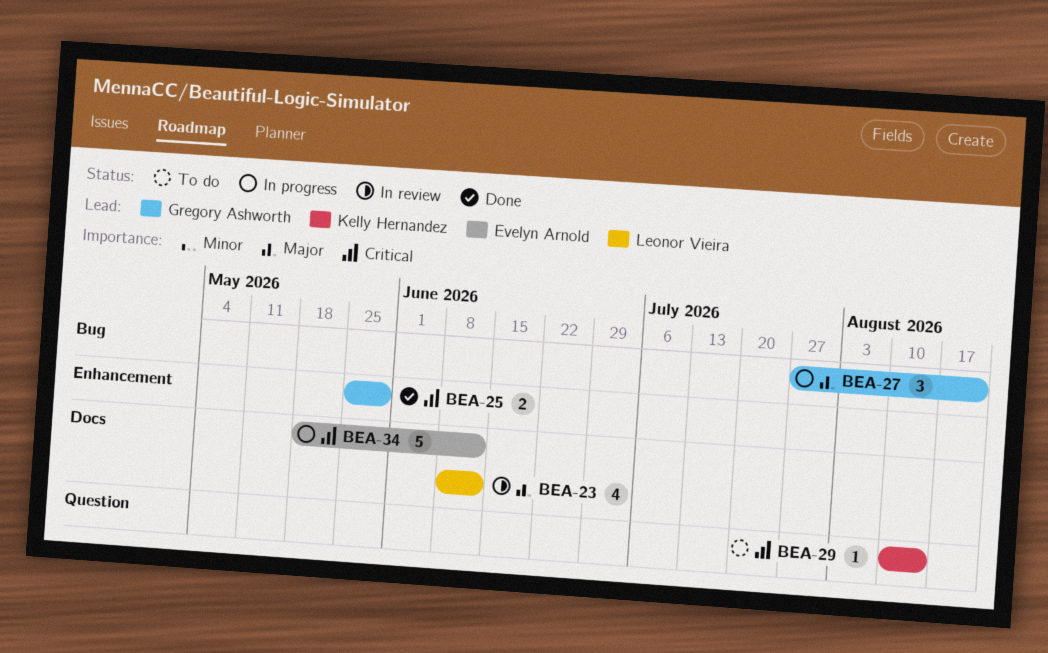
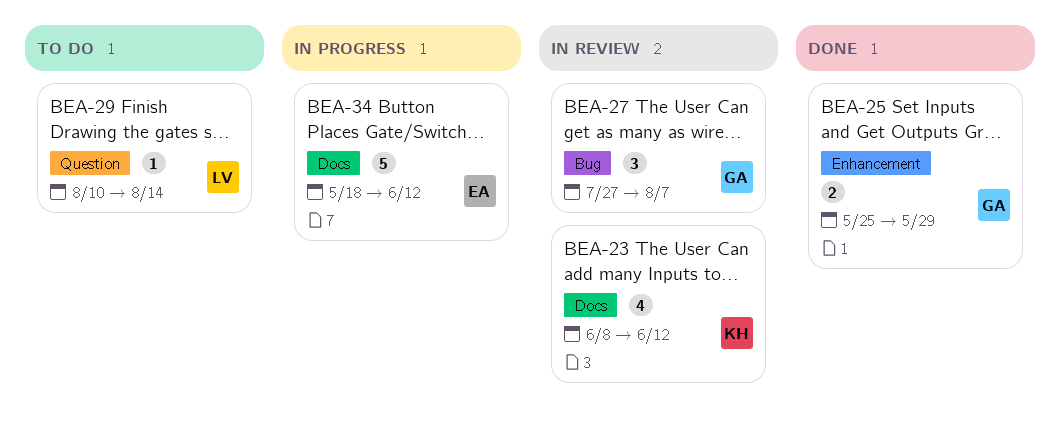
BEA-23, owner: Leonor Vieira -> Kelly Hernandez
BEA-27, status: In progress -> In review
BEA-27, due: Aug 21 -> Aug 7
BEA-29, owner: Kelly Hernandez -> Leonor Vieira

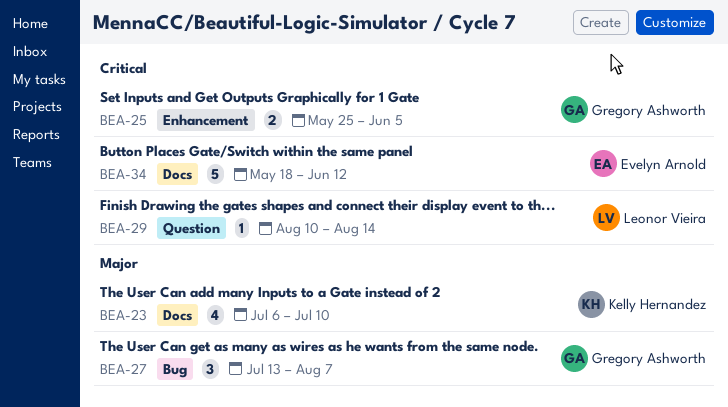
BEA-23, start: Jun 8 -> Jul 6
BEA-23, due: Jun 12 -> Jul 10
BEA-25, due: May 29 -> Jun 5
BEA-27, start: Jul 27 -> Jul 13

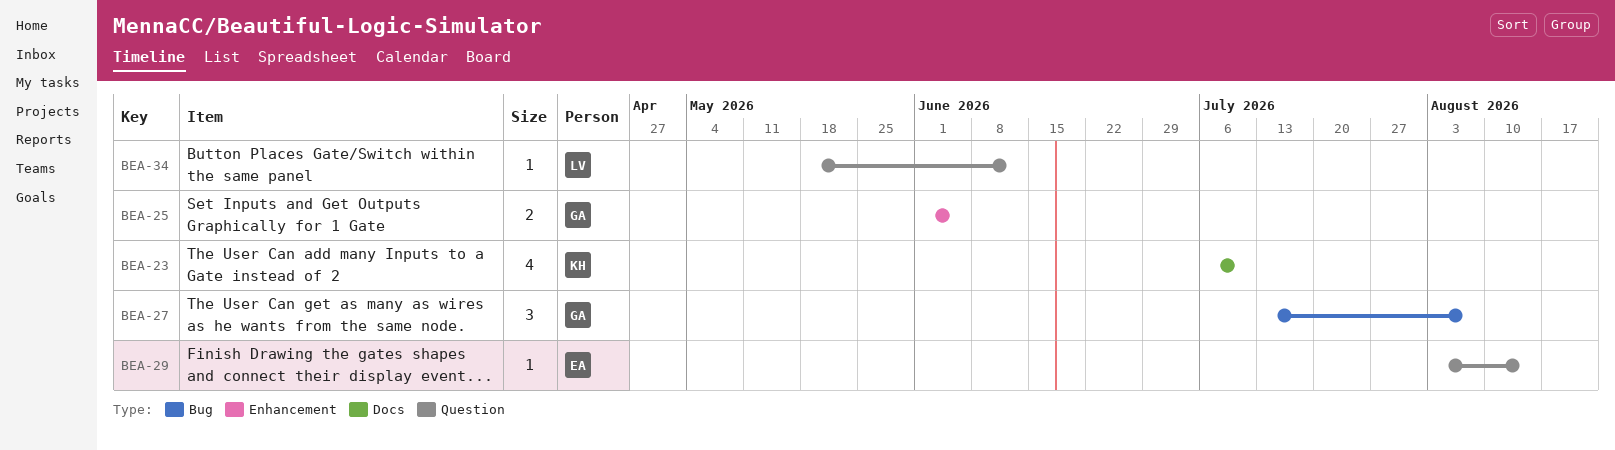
BEA-25, start: May 25 -> Jun 1
BEA-29, owner: Leonor Vieira -> Evelyn Arnold
BEA-29, start: Aug 10 -> Aug 3
BEA-34, owner: Evelyn Arnold -> Leonor Vieira
BEA-34, label: Docs -> Question
BEA-34, estimate: 5 -> 1

